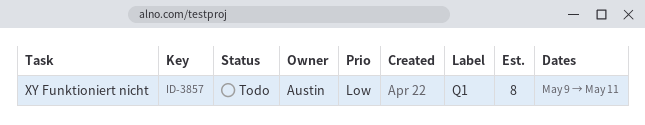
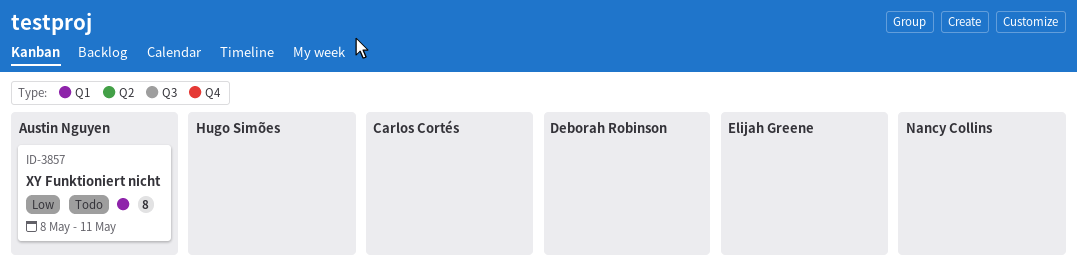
ID-3857, start: May 9 -> May 8

